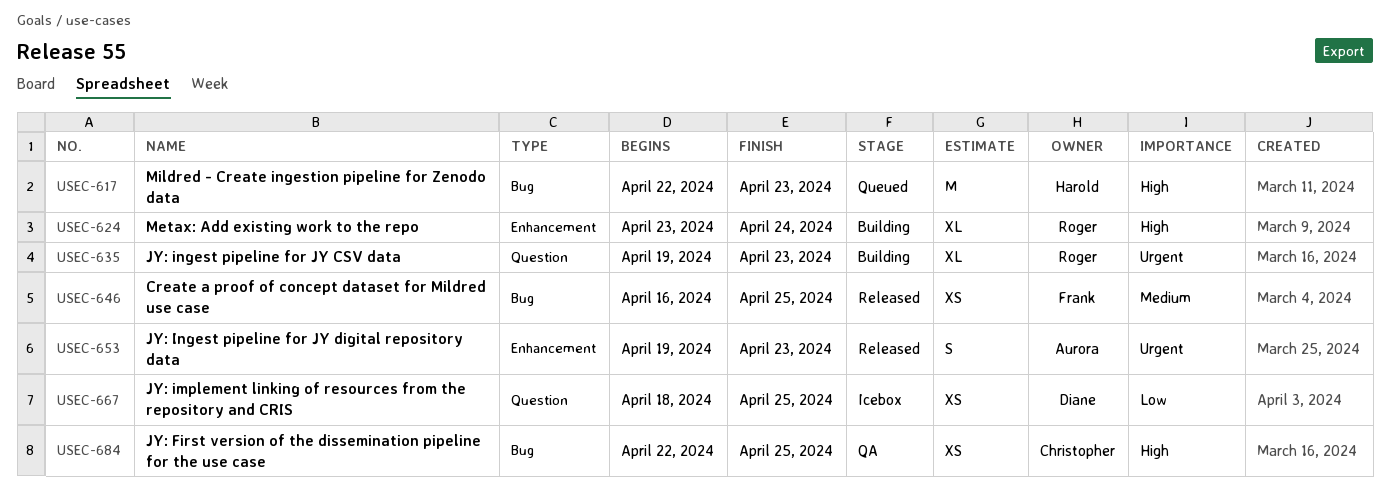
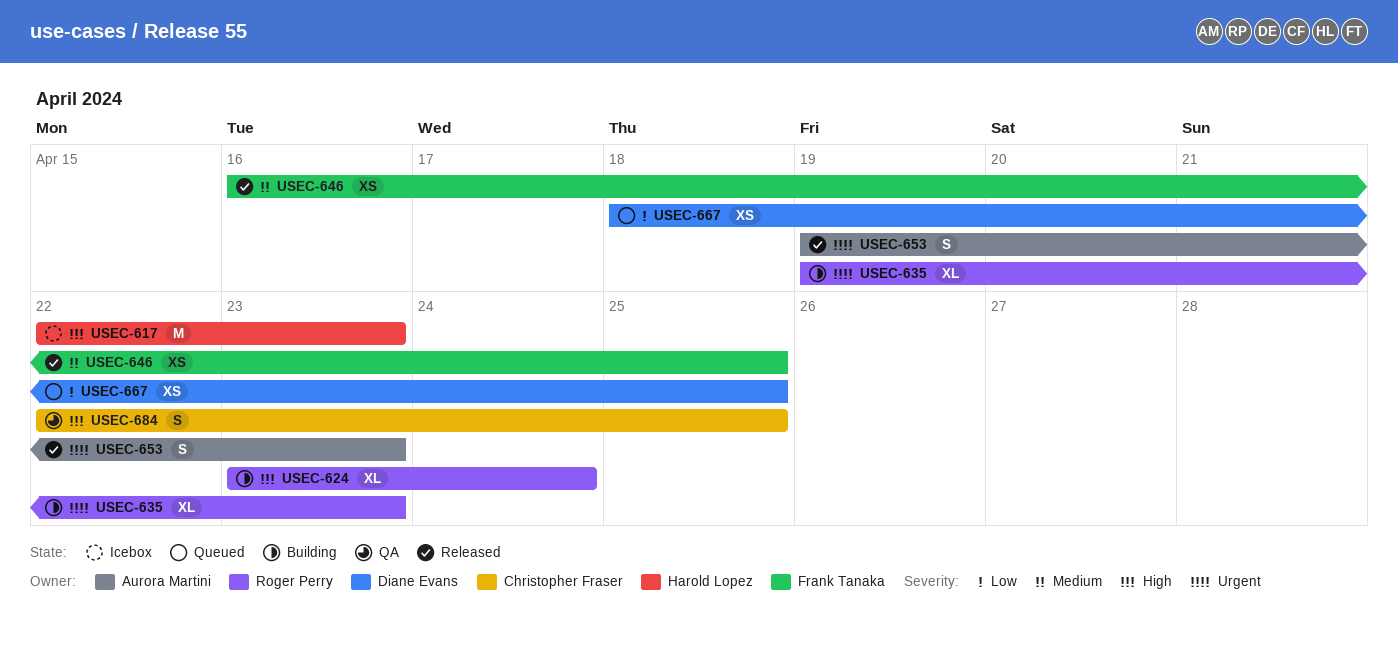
USEC-617, status: Queued -> Icebox
USEC-667, status: Icebox -> Queued
USEC-684, estimate: XS -> S

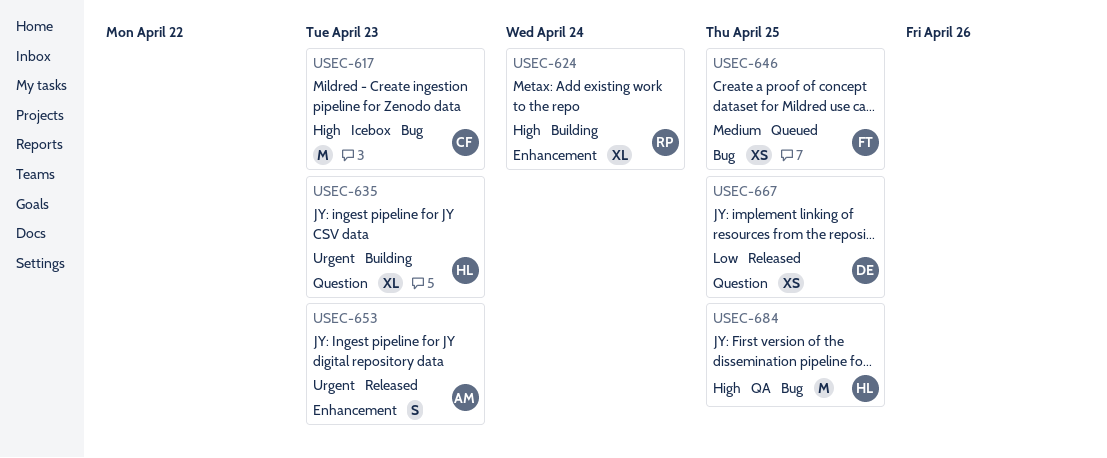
USEC-617, owner: Harold Lopez -> Christopher Fraser
USEC-635, owner: Roger Perry -> Harold Lopez
USEC-646, status: Released -> Queued
USEC-667, status: Queued -> Released
USEC-684, owner: Christopher Fraser -> Harold Lopez
USEC-684, estimate: S -> M

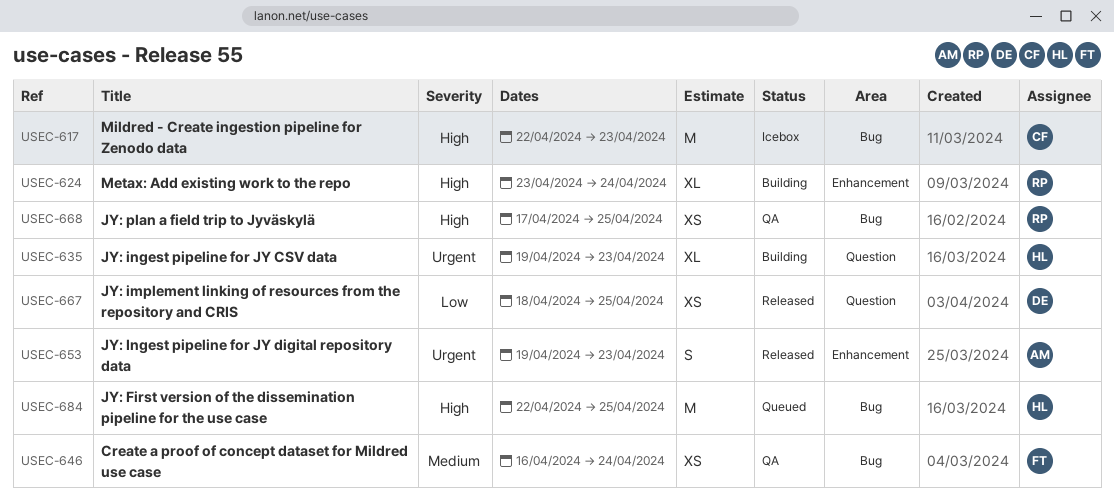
USEC-646, status: Queued -> QA
USEC-646, due: Apr 25 -> Apr 24
USEC-668: none -> present
USEC-684, status: QA -> Queued

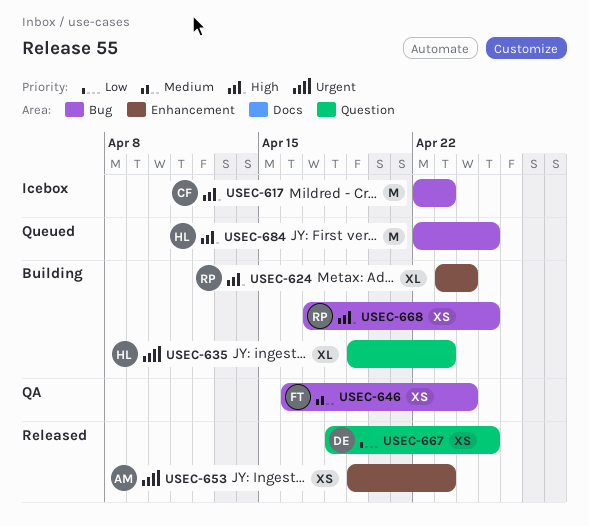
USEC-653, estimate: S -> XS
USEC-668, status: QA -> Building

